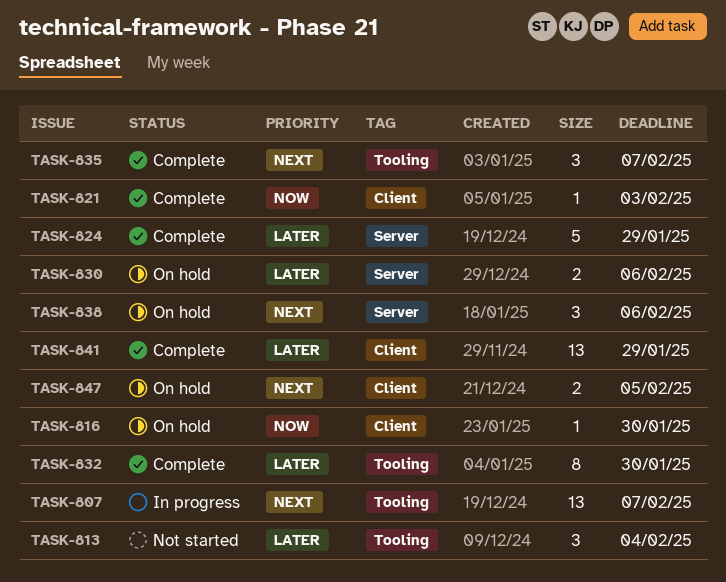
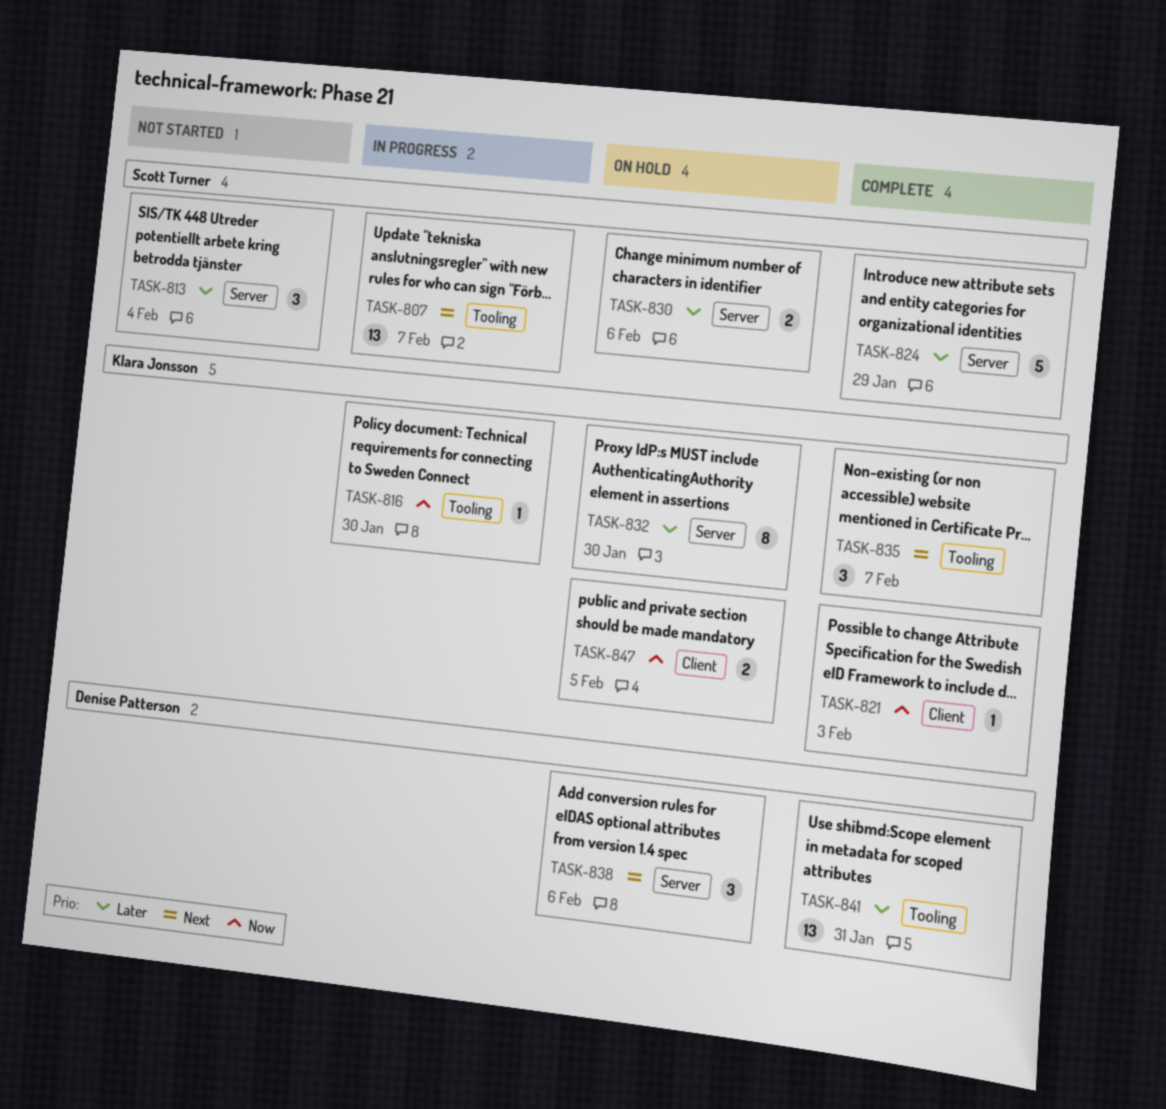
TASK-813, label: Tooling -> Server
TASK-816, status: On hold -> In progress
TASK-816, label: Client -> Tooling
TASK-832, status: Complete -> On hold
TASK-832, label: Tooling -> Server
TASK-841, label: Client -> Tooling
TASK-841, due: Jan 29 -> Jan 31
TASK-847, priority: Next -> Now

